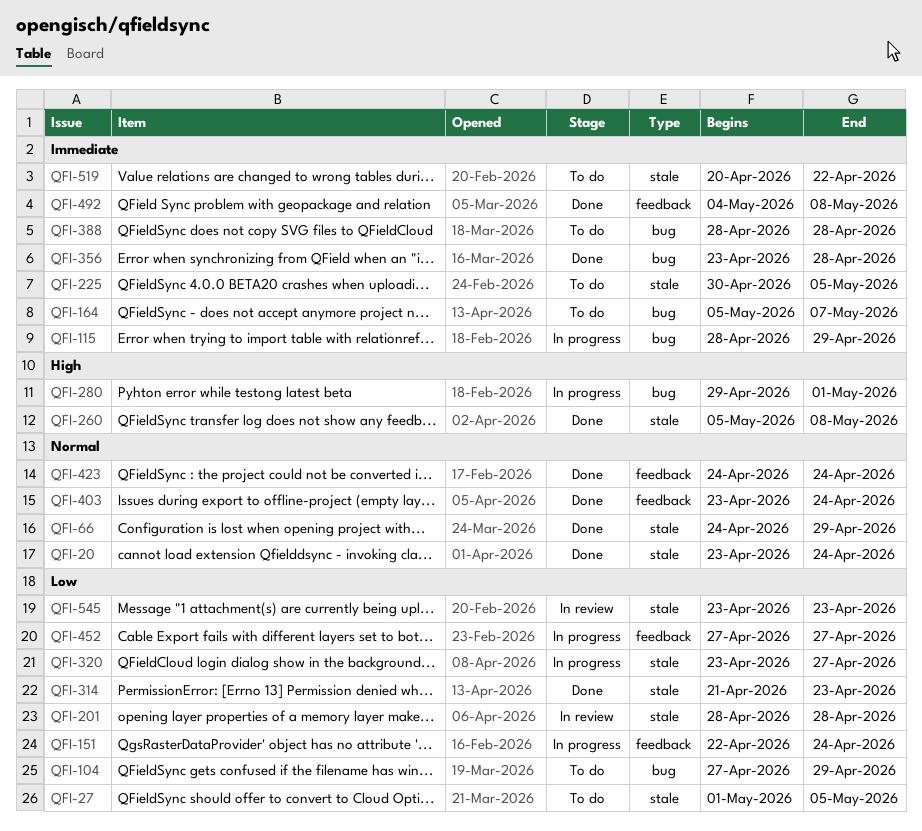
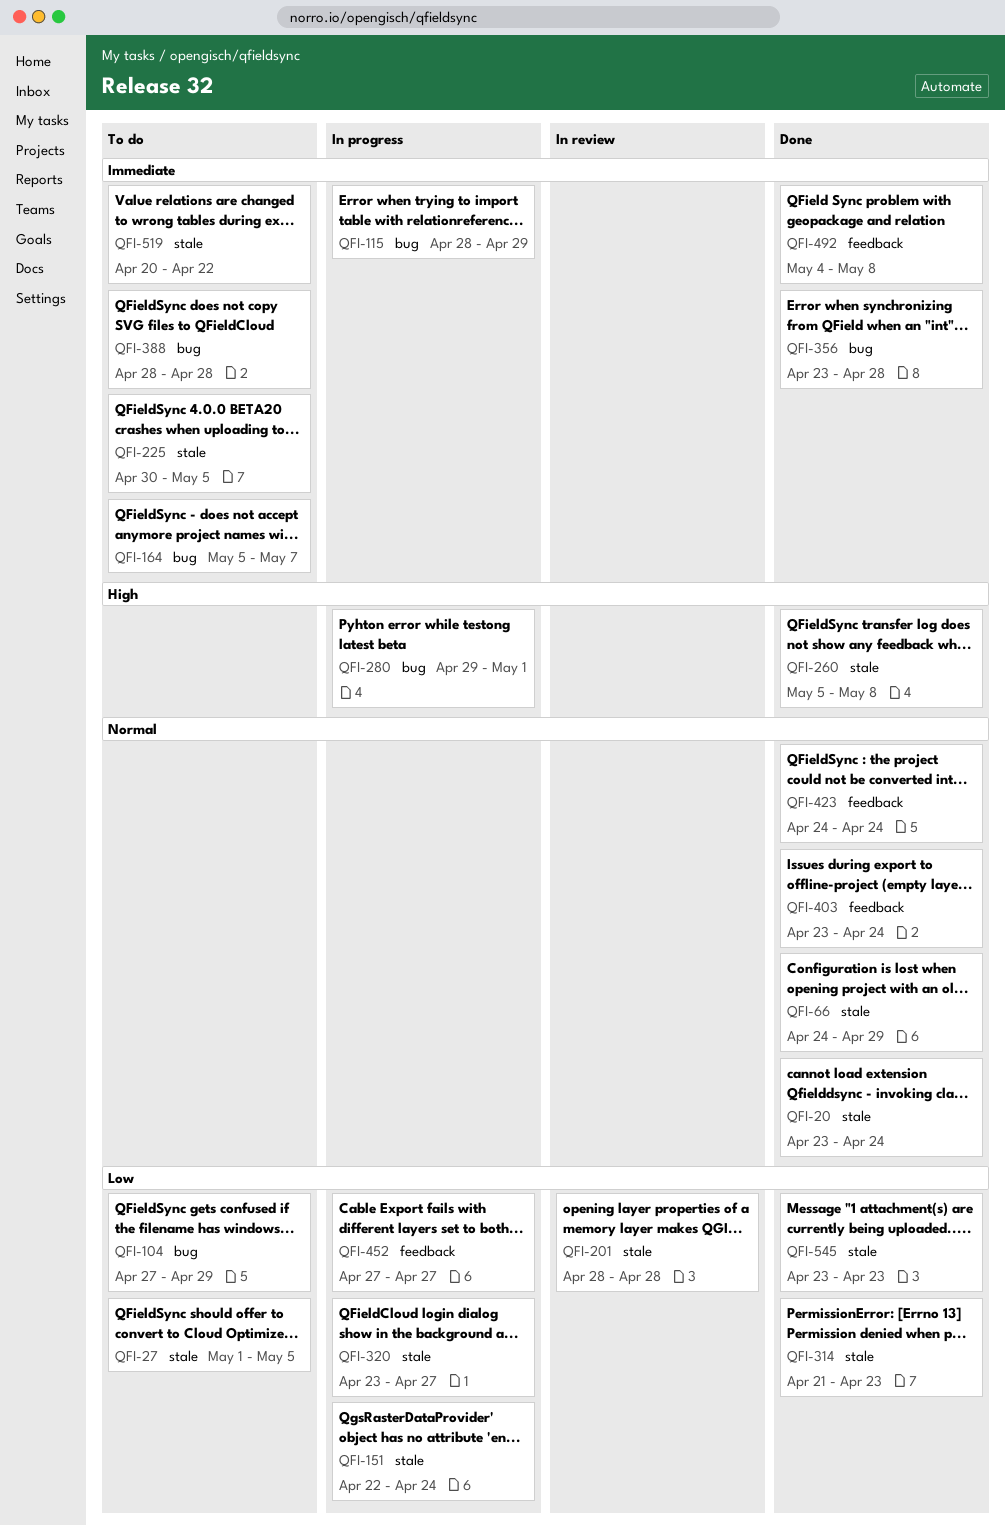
QFI-151, label: feedback -> stale
QFI-545, status: In review -> Done

